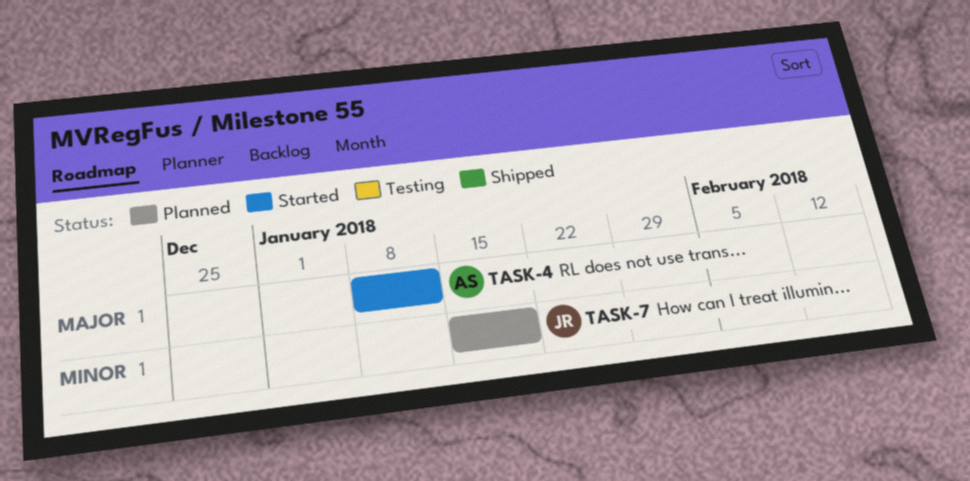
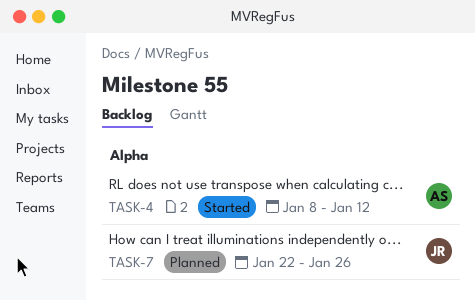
TASK-7, start: Jan 15 -> Jan 22
TASK-7, due: Jan 19 -> Jan 26

